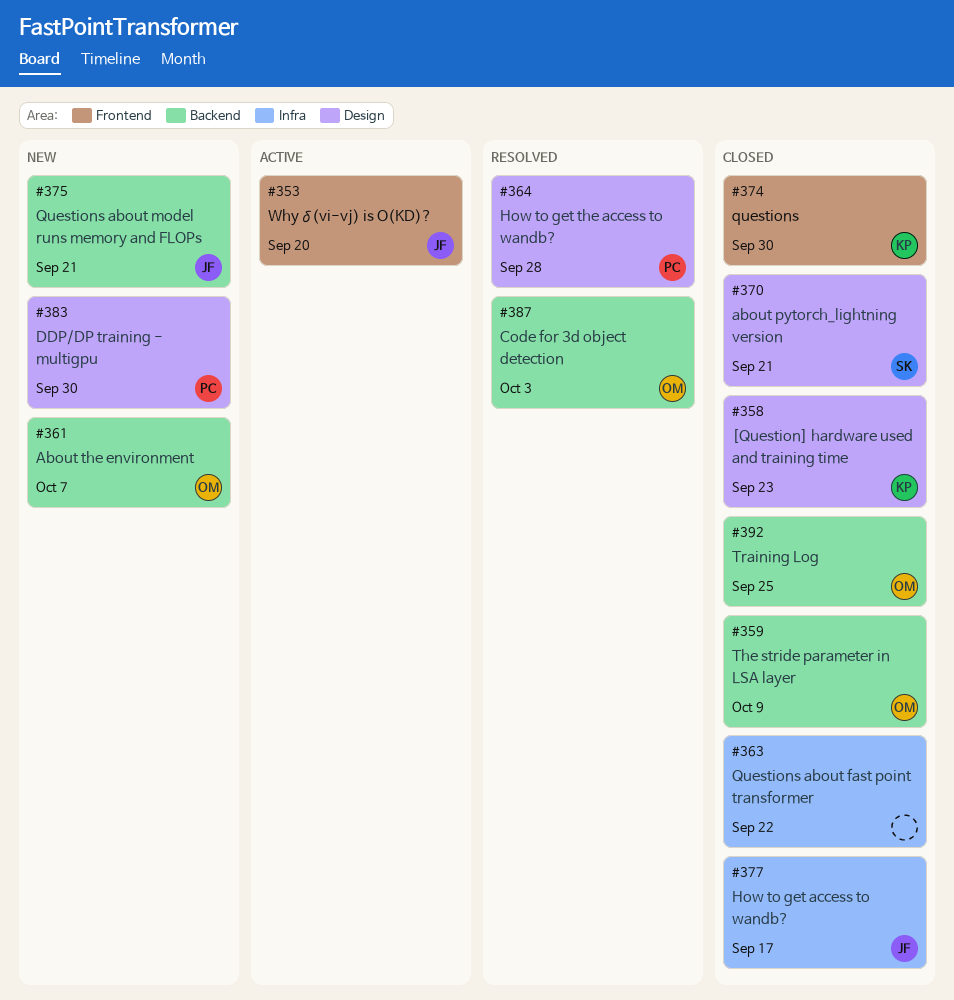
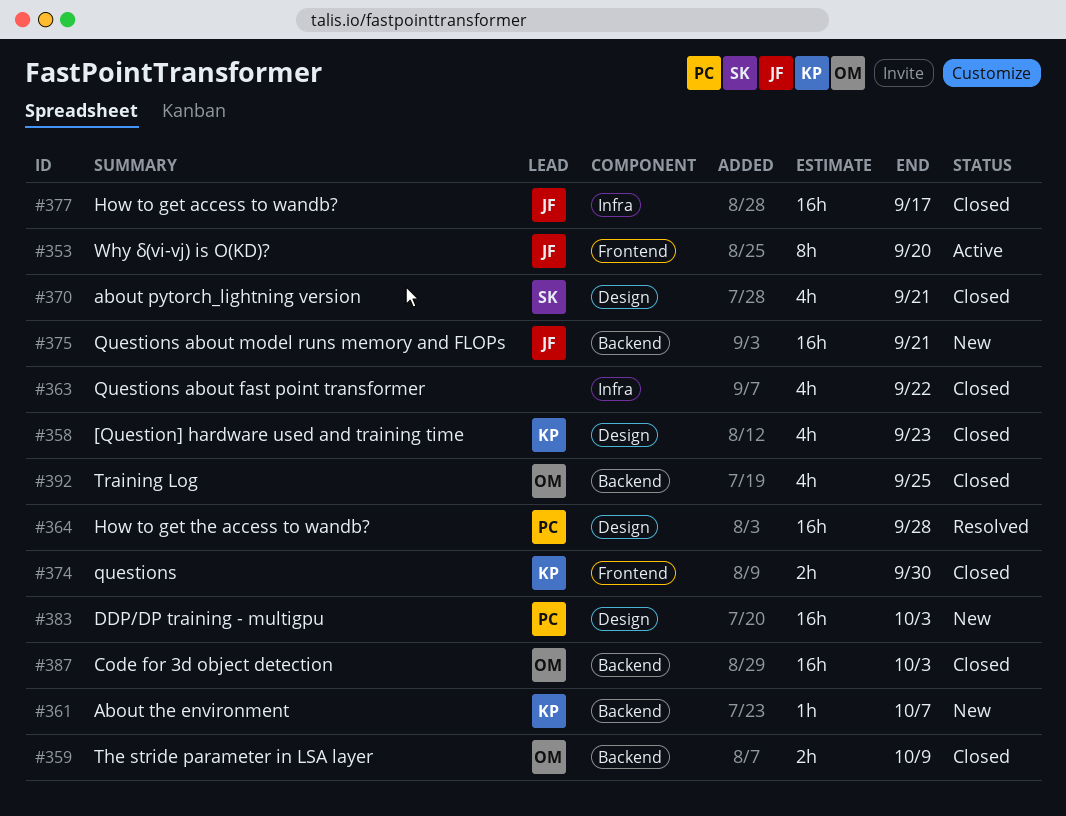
#361, owner: OM -> KP
#383, due: Sep 30 -> Oct 3
#387, status: Resolved -> Closed

